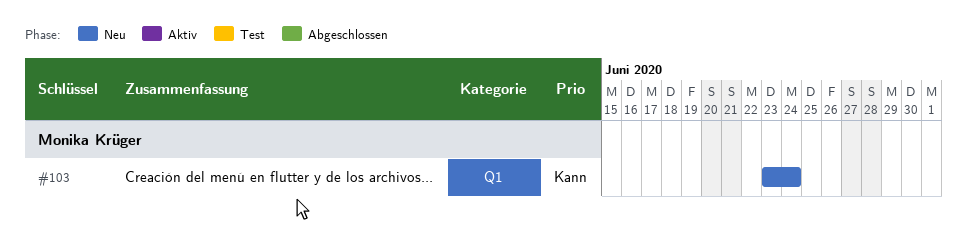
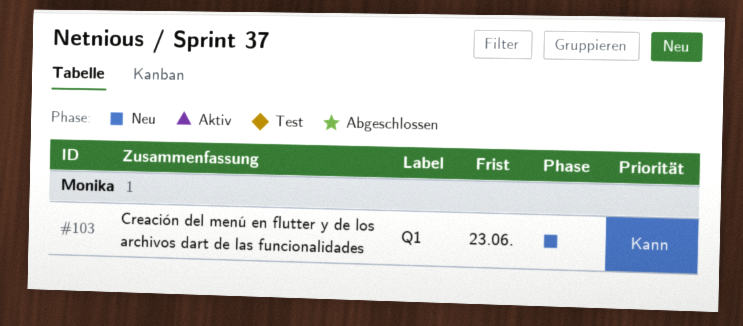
#103, due: Jun 24 -> Jun 23

